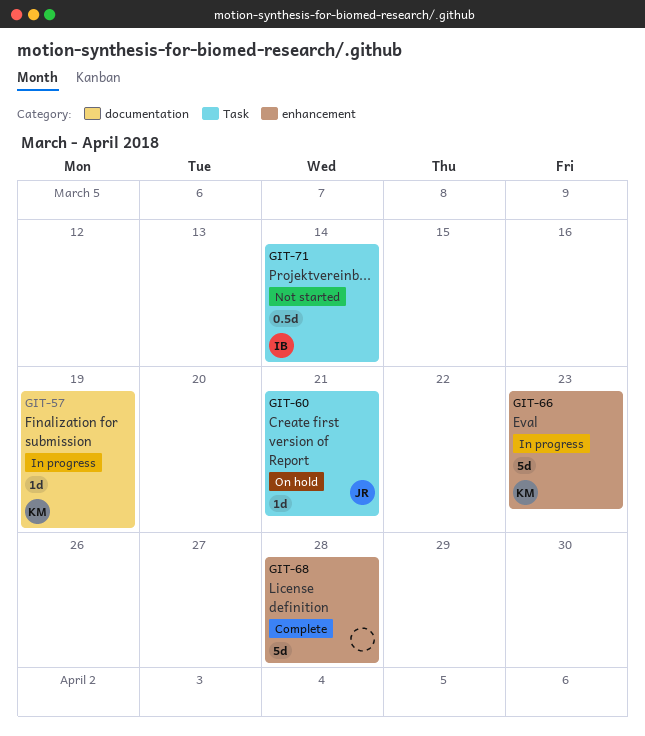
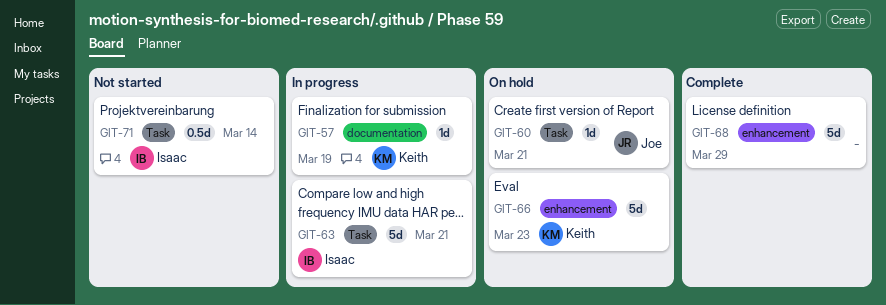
GIT-63: none -> present
GIT-66, status: In progress -> On hold
GIT-68, due: Mar 28 -> Mar 29

